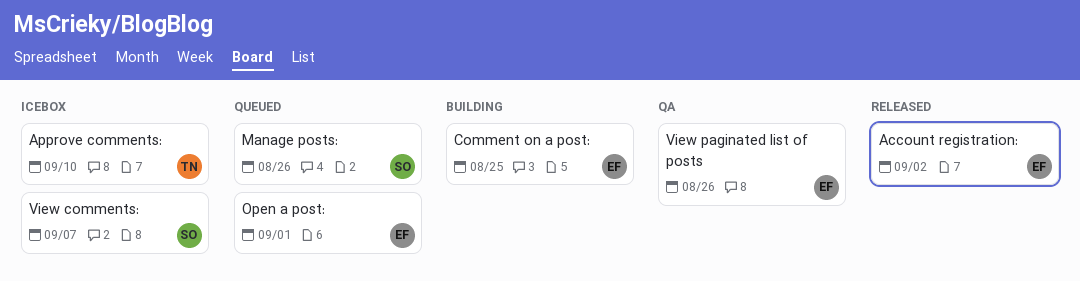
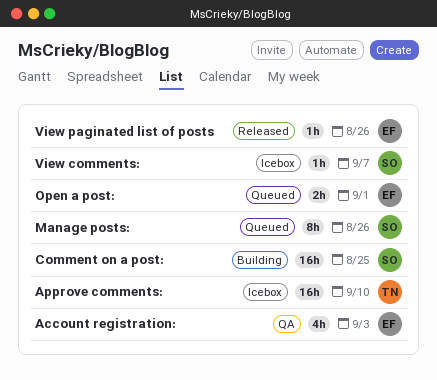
Account registration:, status: Released -> QA
Account registration:, due: Sep 2 -> Sep 3
Comment on a post:, owner: EF -> SO
View paginated list of posts, status: QA -> Released

